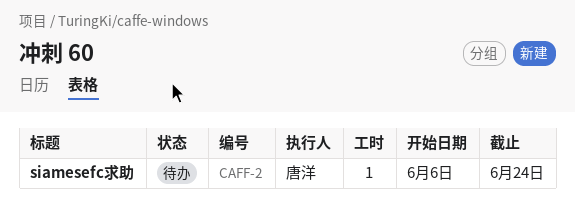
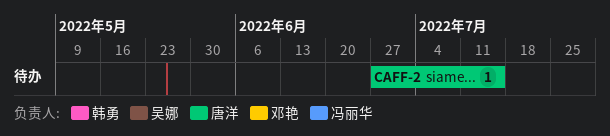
CAFF-2, start: Jun 6 -> Jun 27
CAFF-2, due: Jun 24 -> Jul 15

